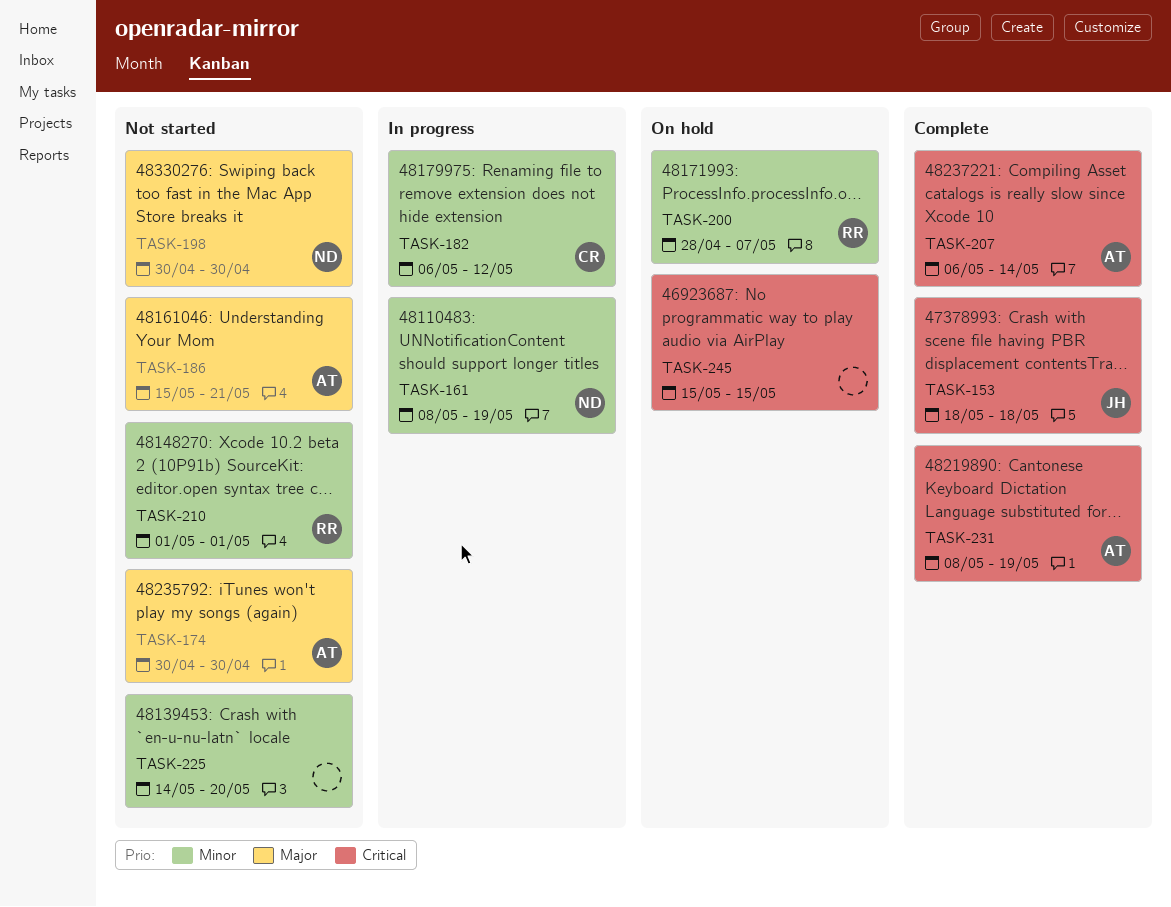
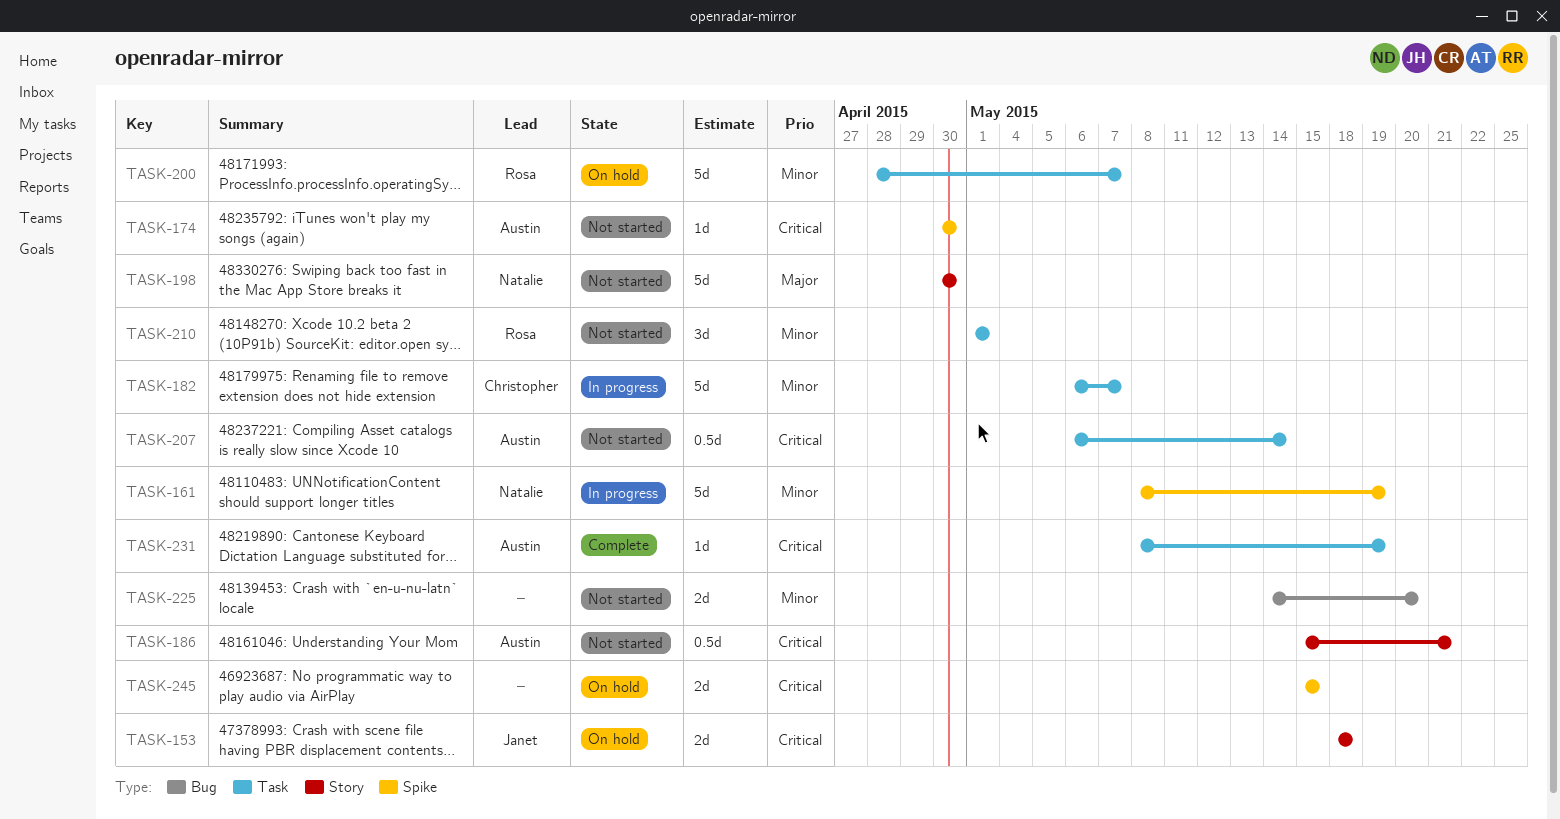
TASK-153, status: Complete -> On hold
TASK-174, priority: Major -> Critical
TASK-182, due: May 12 -> May 7
TASK-186, priority: Major -> Critical
TASK-207, status: Complete -> Not started

